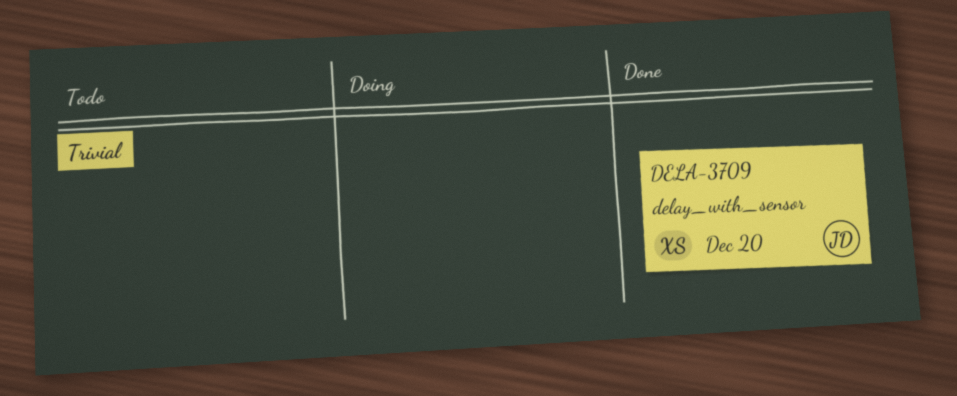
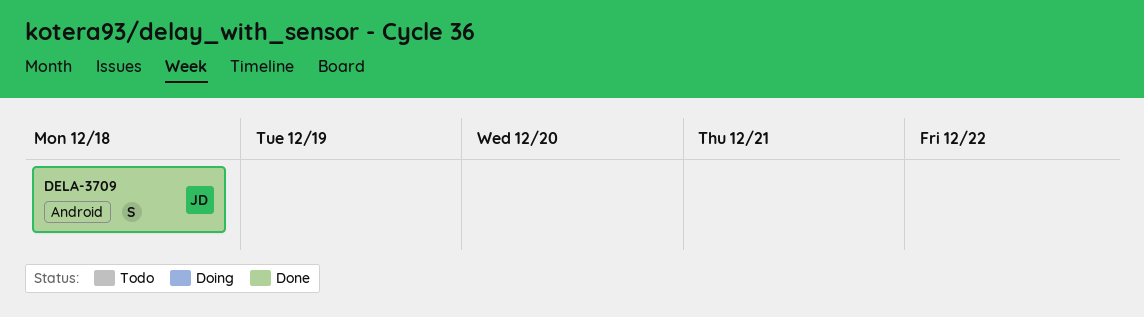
DELA-3709, estimate: XS -> S
DELA-3709, due: Dec 20 -> Dec 18

